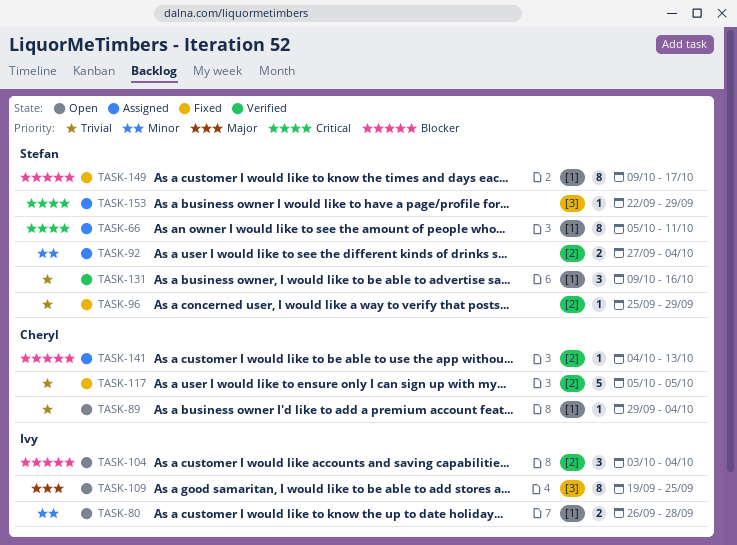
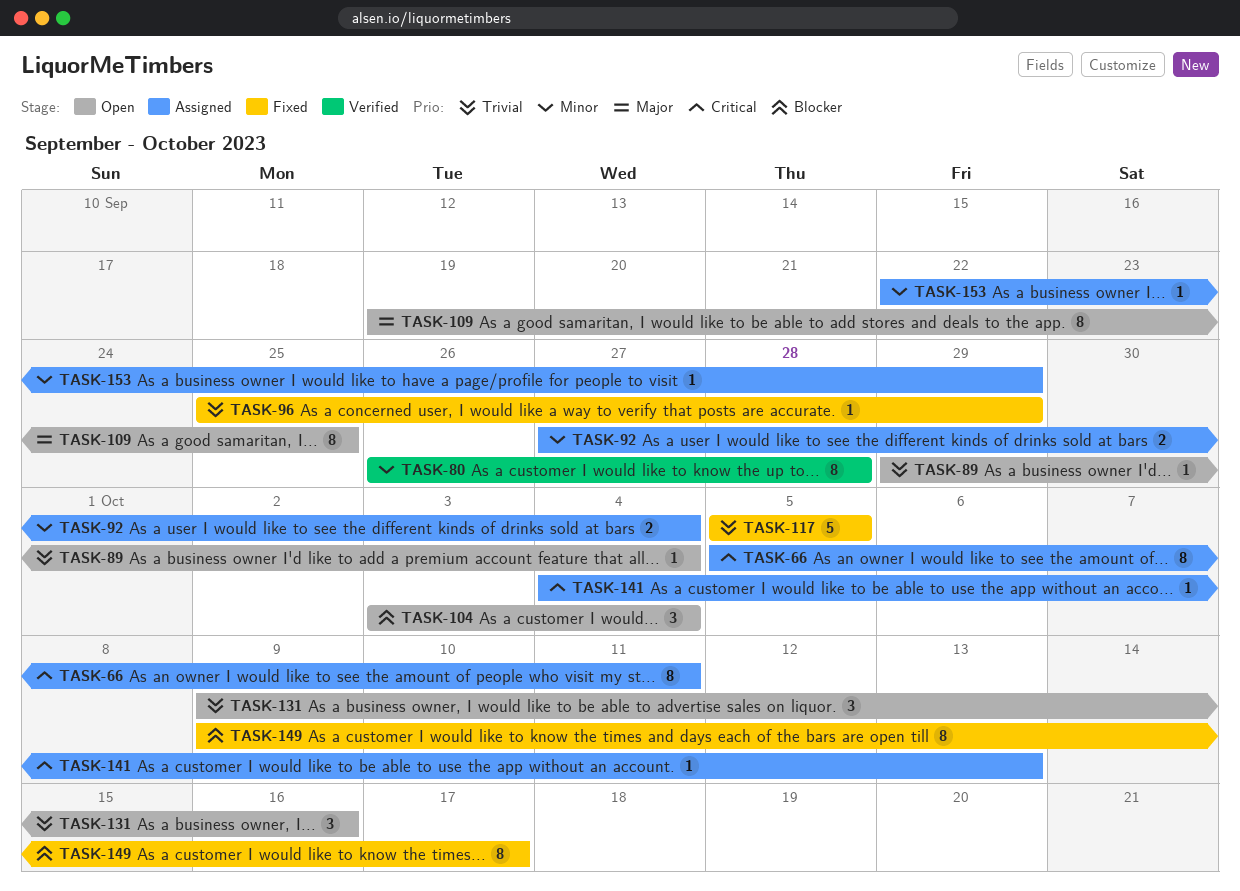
TASK-80, status: Open -> Verified
TASK-80, estimate: 2 -> 8
TASK-131, status: Verified -> Open
TASK-141, priority: Blocker -> Critical
TASK-153, priority: Critical -> Minor

